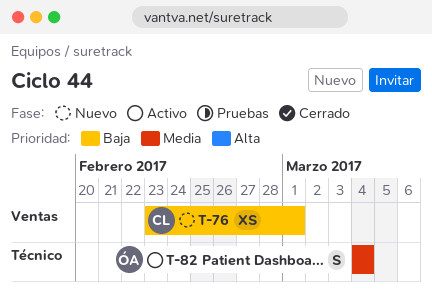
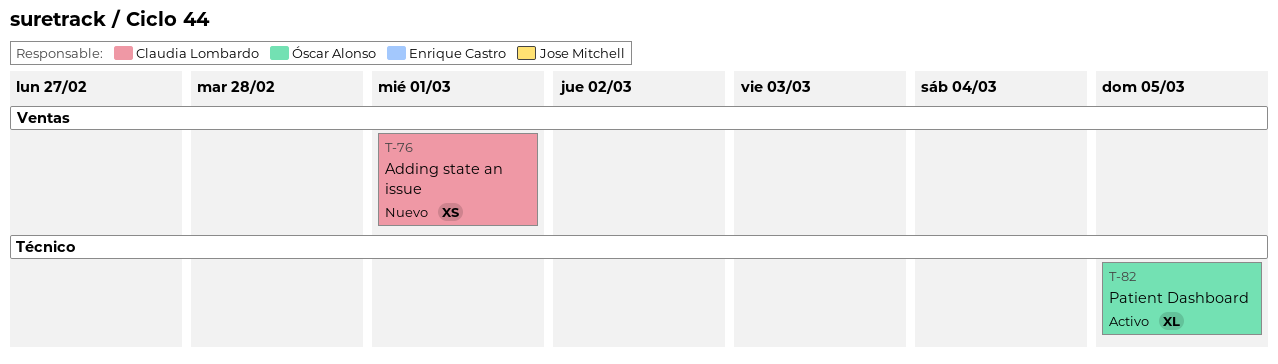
T-82, estimate: S -> XL
T-82, due: Mar 4 -> Mar 5

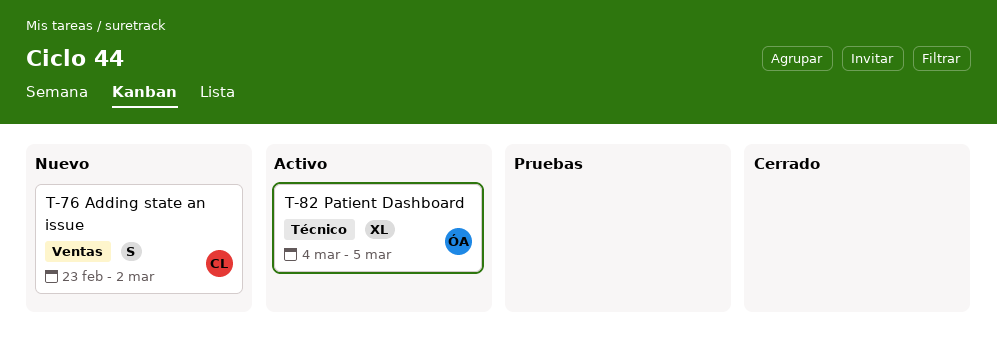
T-76, estimate: XS -> S
T-76, due: Mar 1 -> Mar 2

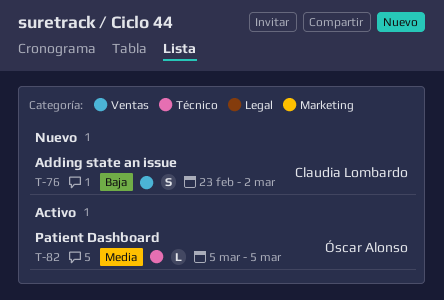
T-82, estimate: XL -> L
T-82, start: Mar 4 -> Mar 5

